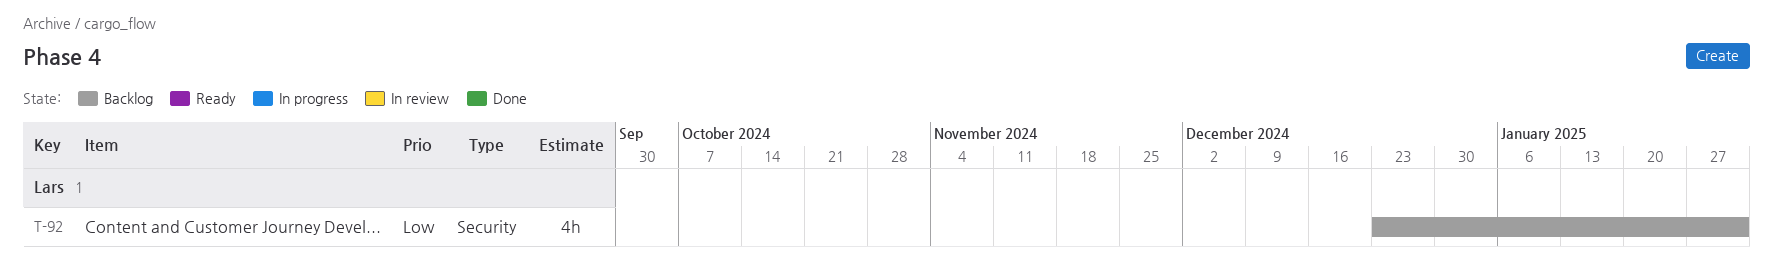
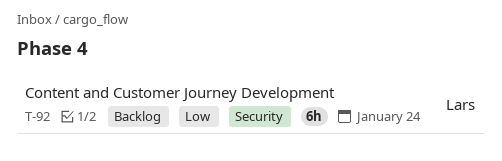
T-92, estimate: 4h -> 6h
T-92, due: Jan 31 -> Jan 24

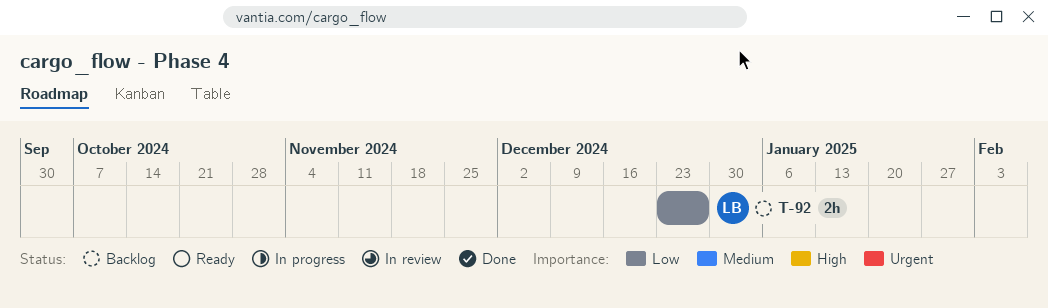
T-92, estimate: 6h -> 2h
T-92, due: Jan 24 -> Dec 27

